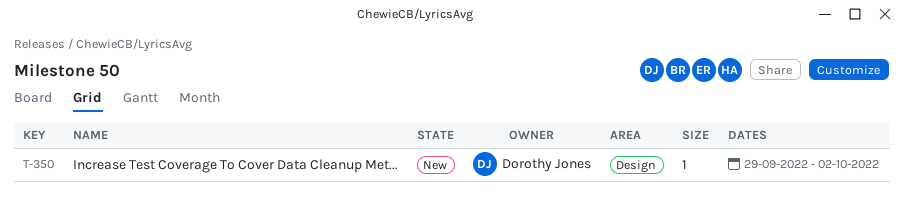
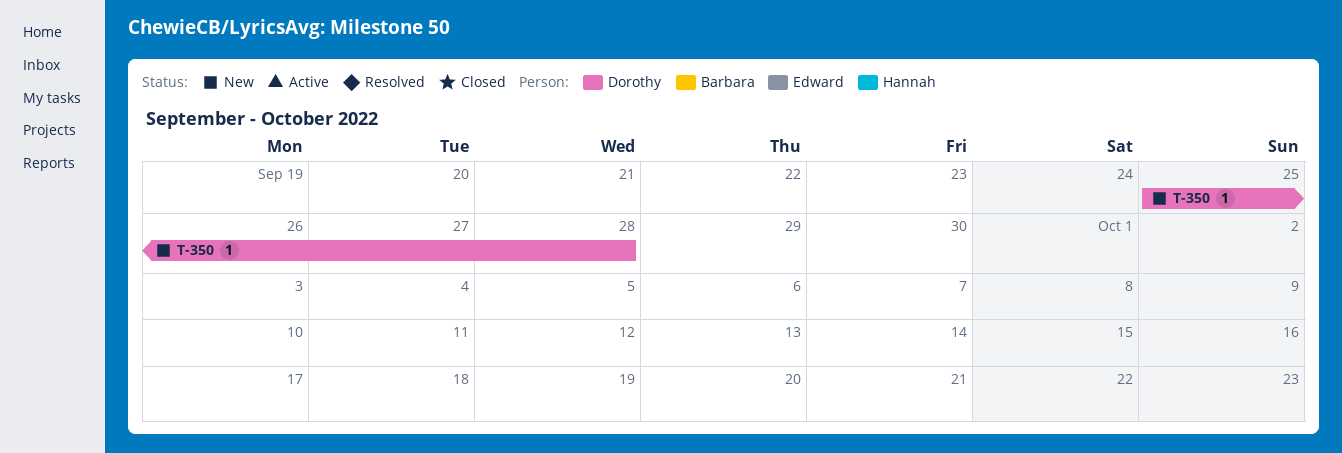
T-350, start: Sep 29 -> Sep 25
T-350, due: Oct 2 -> Sep 28

